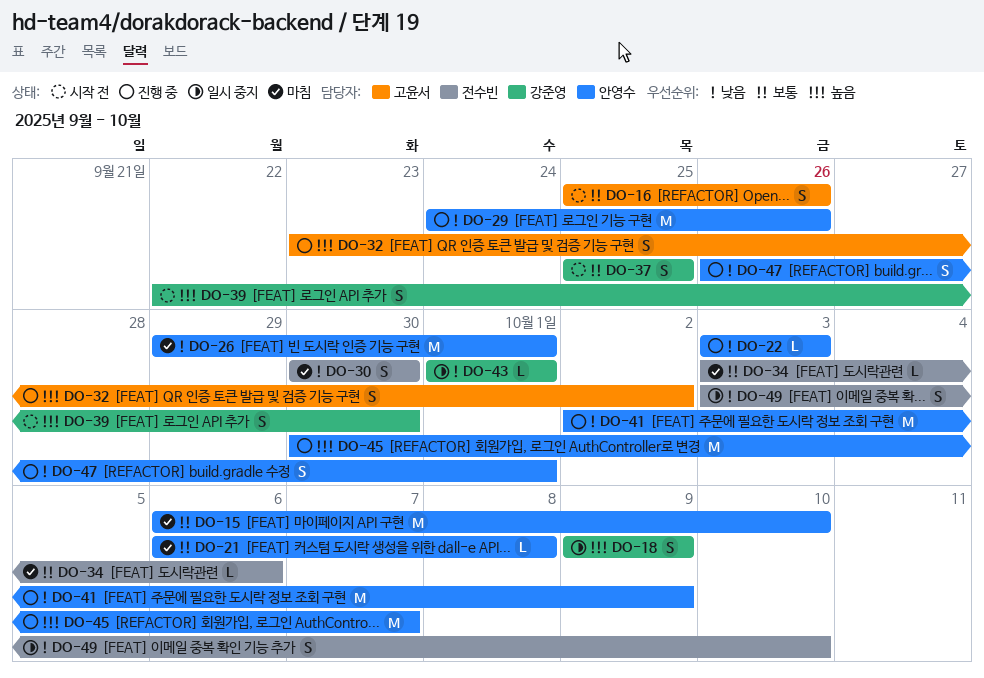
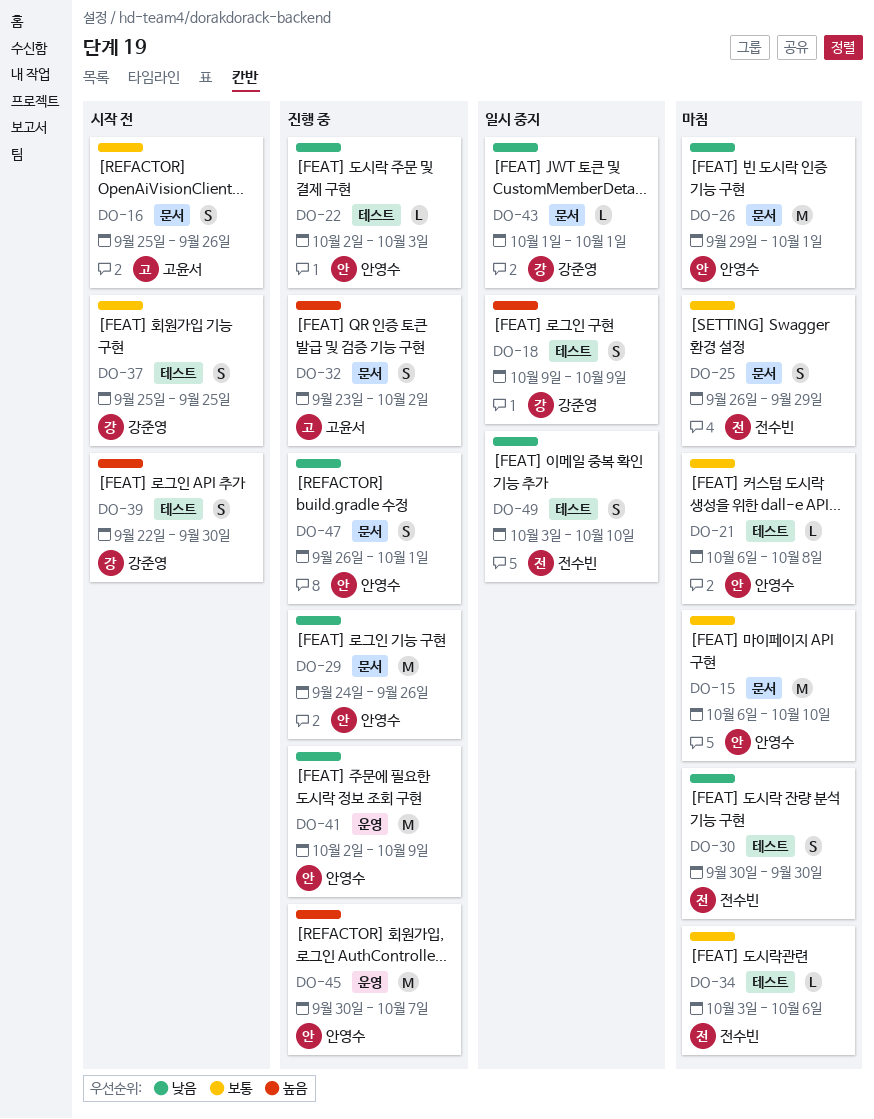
DO-22, start: Oct 3 -> Oct 2
DO-25: none -> present

